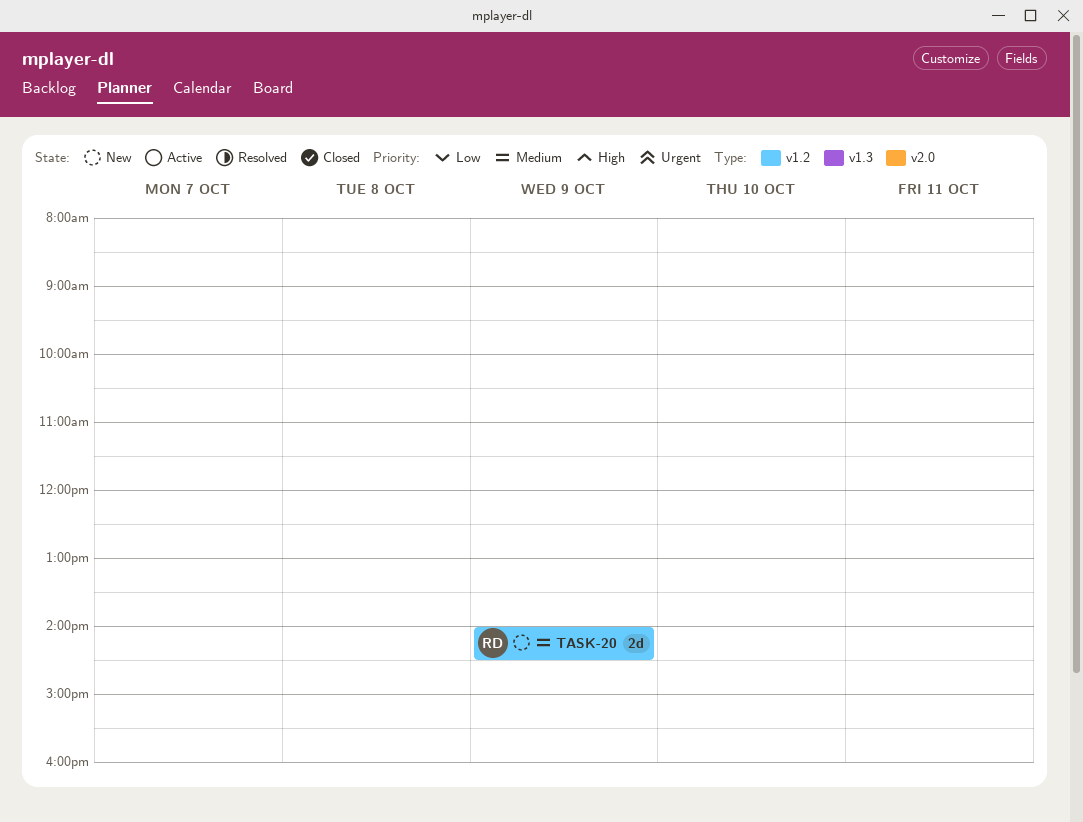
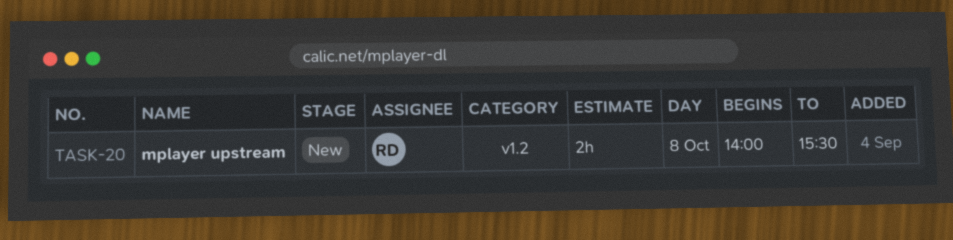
TASK-20, estimate: 2d -> 2h
TASK-20, day: Oct 9 -> Oct 8
TASK-20, ends: 14:30 -> 15:30

